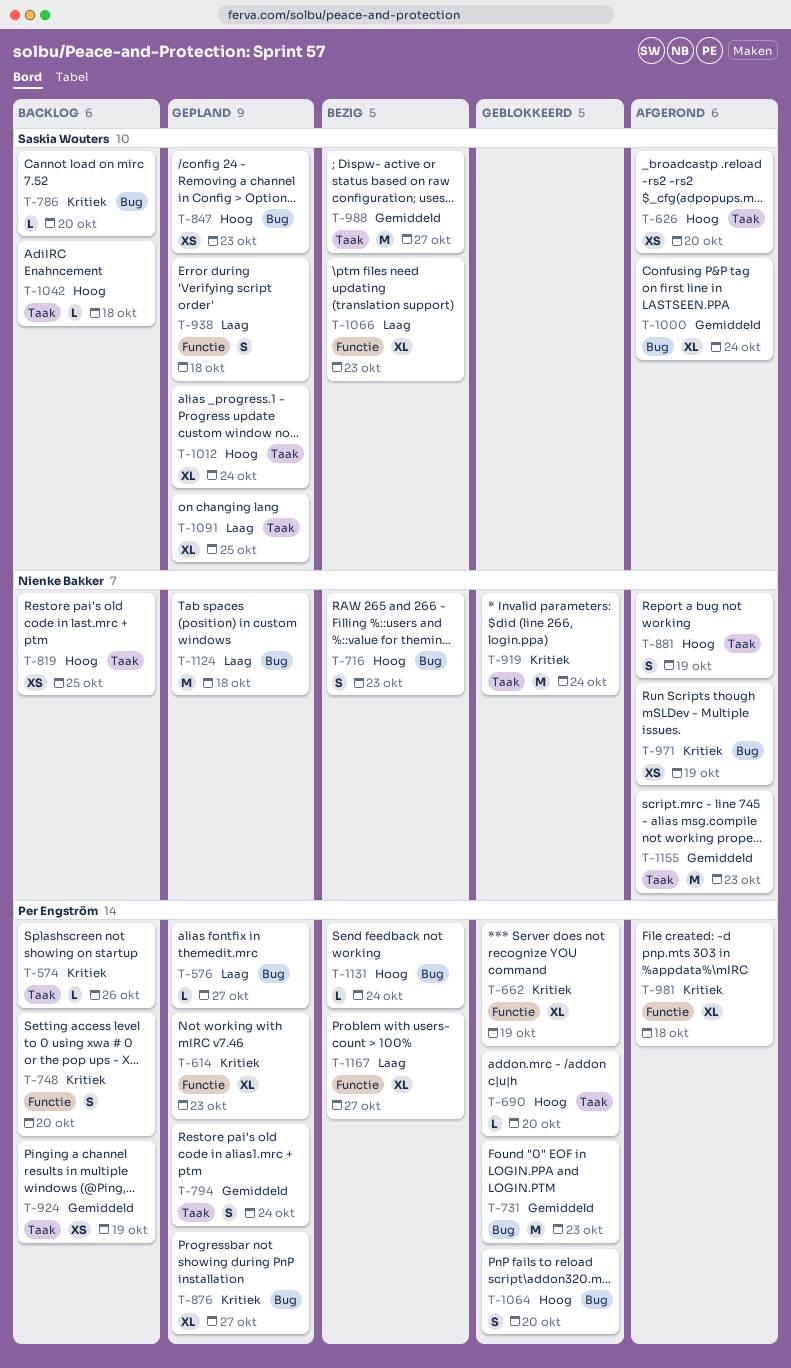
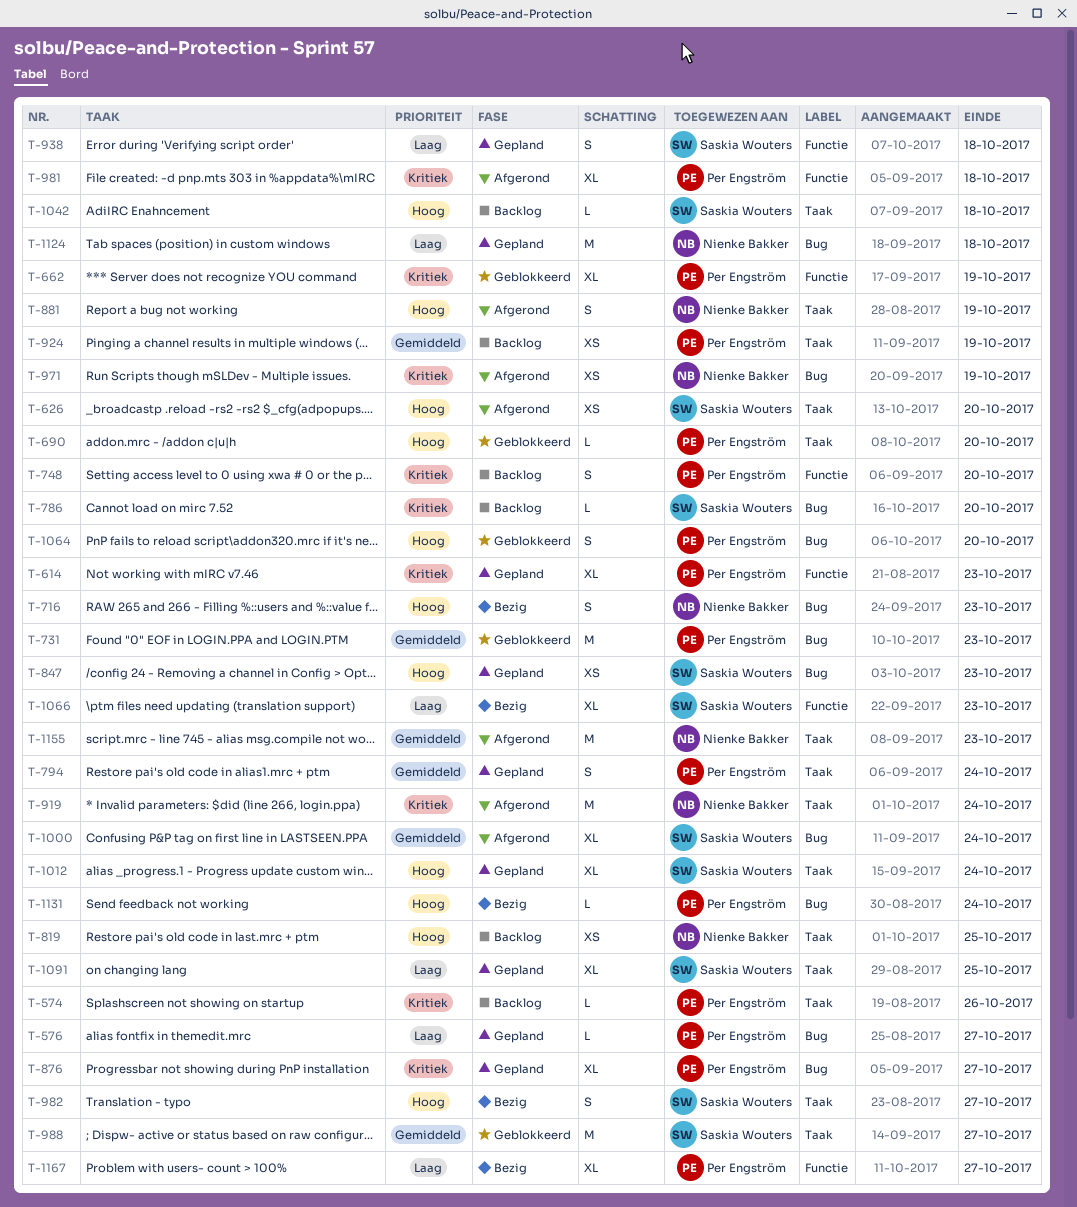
T-919, status: Geblokkeerd -> Afgerond
T-982: none -> present
T-988, status: Bezig -> Geblokkeerd

